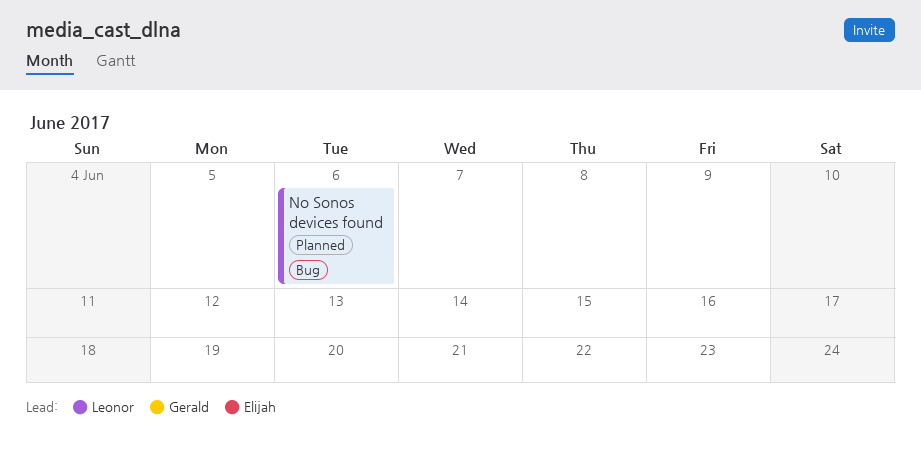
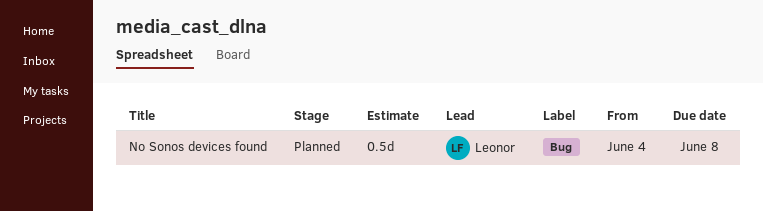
No Sonos devices found, due: Jun 6 -> Jun 8

